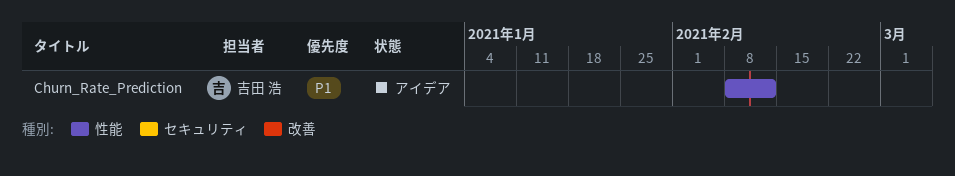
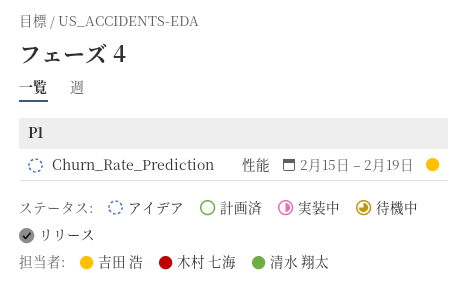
Churn_Rate_Prediction, start: Feb 8 -> Feb 15
Churn_Rate_Prediction, due: Feb 12 -> Feb 19

